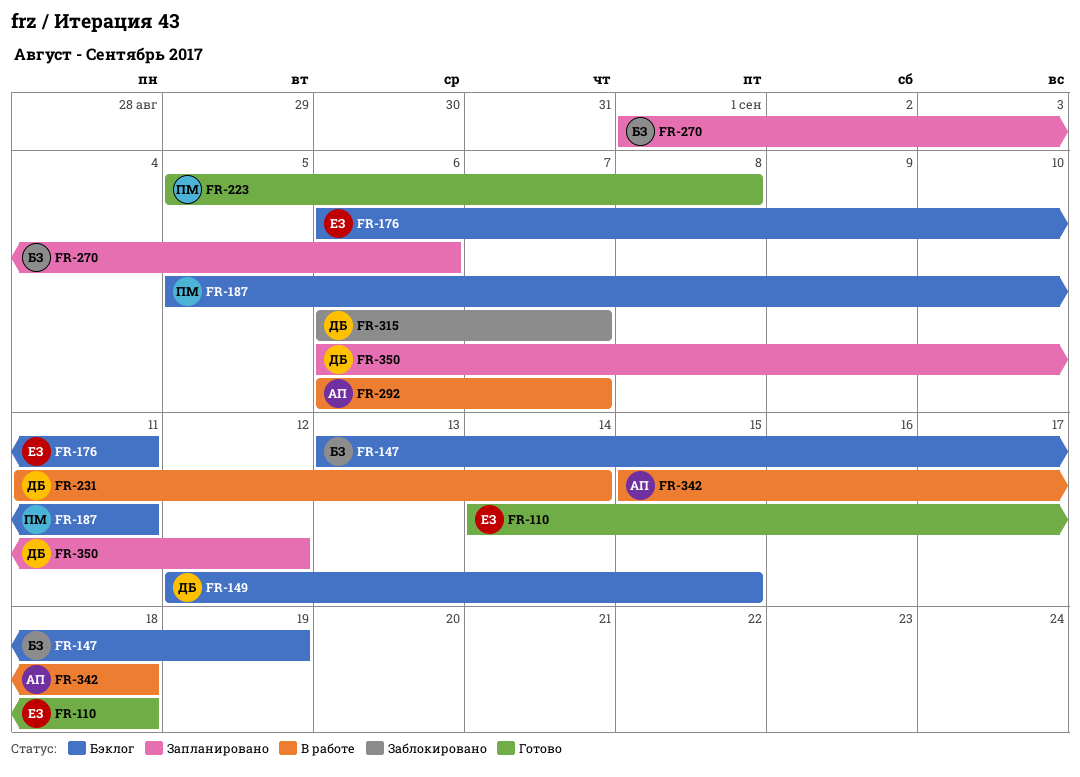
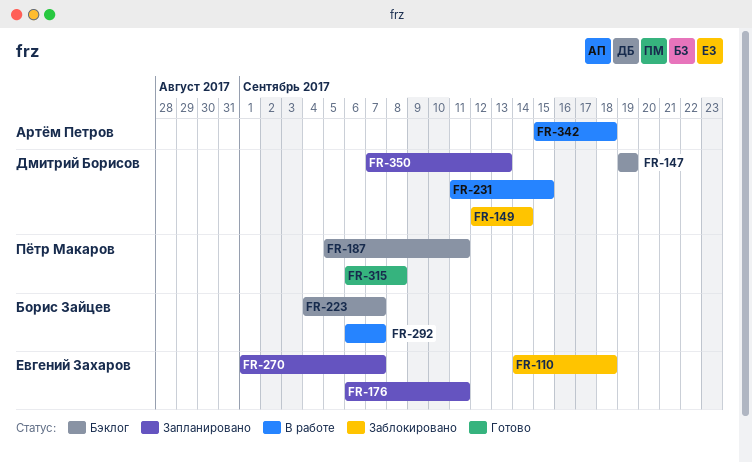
FR-110, status: Готово -> Заблокировано
FR-147, owner: Борис Зайцев -> Дмитрий Борисов
FR-147, start: Sep 13 -> Sep 19
FR-149, status: Бэклог -> Заблокировано
FR-149, due: Sep 15 -> Sep 14
FR-176, status: Бэклог -> Запланировано
FR-223, status: Готово -> Бэклог
FR-223, owner: Пётр Макаров -> Борис Зайцев
FR-223, start: Sep 5 -> Sep 4
FR-223, due: Sep 8 -> Sep 7
FR-231, due: Sep 14 -> Sep 15
FR-270, owner: Борис Зайцев -> Евгений Захаров
FR-270, due: Sep 6 -> Sep 7
FR-292, owner: Артём Петров -> Борис Зайцев
FR-315, status: Заблокировано -> Готово
FR-315, owner: Дмитрий Борисов -> Пётр Макаров
FR-315, due: Sep 7 -> Sep 8
FR-350, start: Sep 6 -> Sep 7
FR-350, due: Sep 12 -> Sep 13

